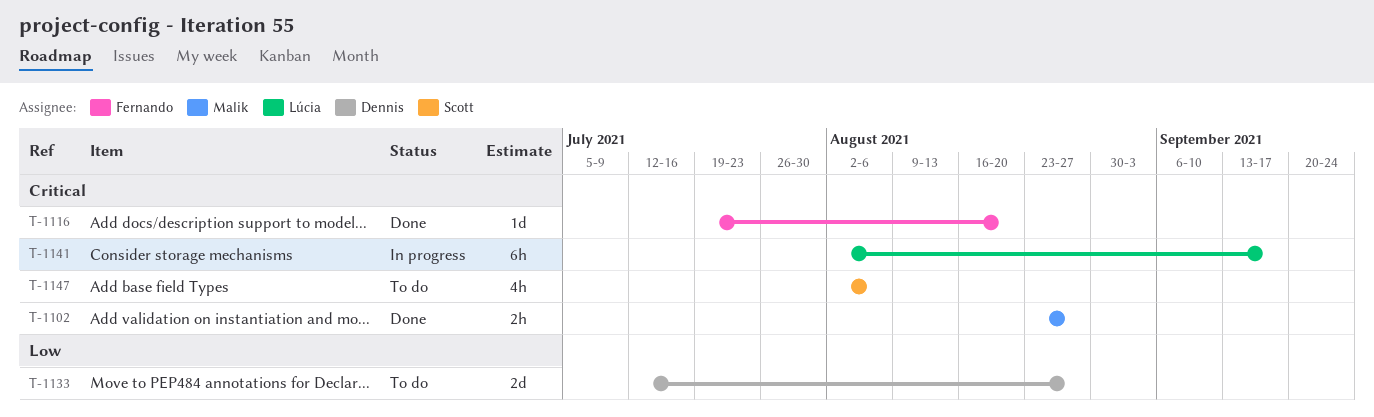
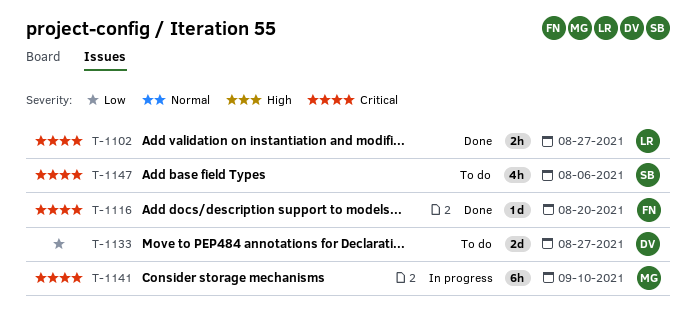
T-1102, owner: Malik -> Lúcia
T-1141, owner: Lúcia -> Malik
T-1141, due: Sep 17 -> Sep 10

